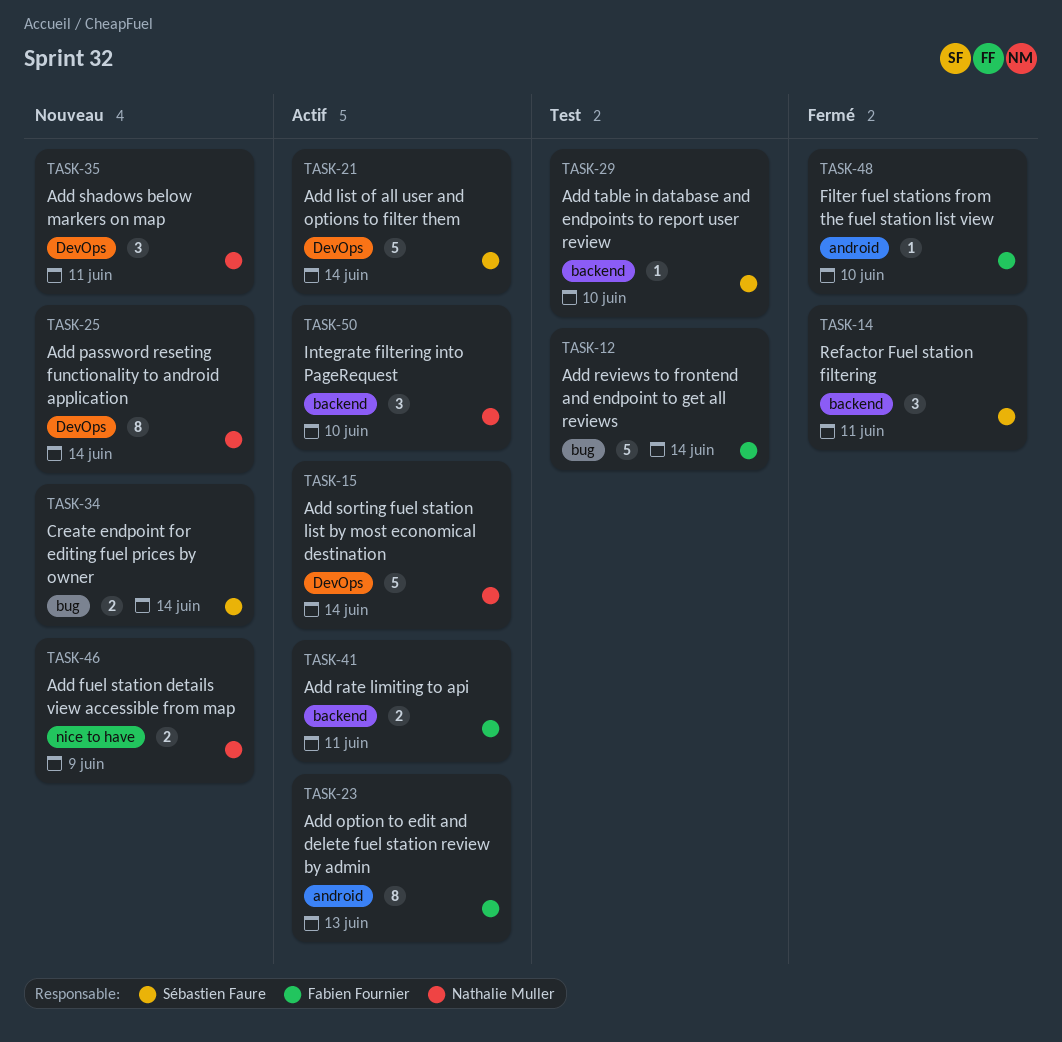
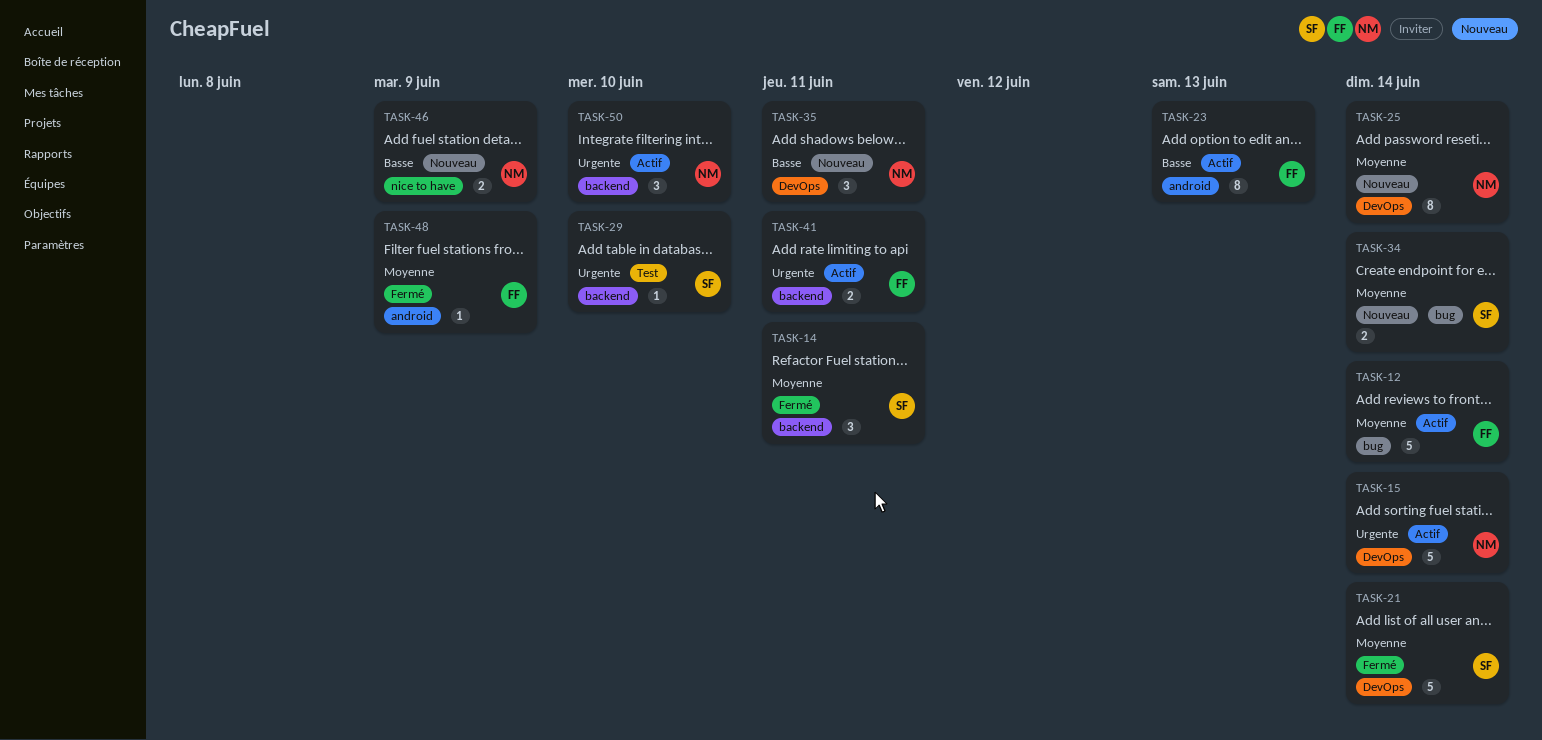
TASK-12, status: Test -> Actif
TASK-21, status: Actif -> Fermé
TASK-48, due: Jun 10 -> Jun 9

